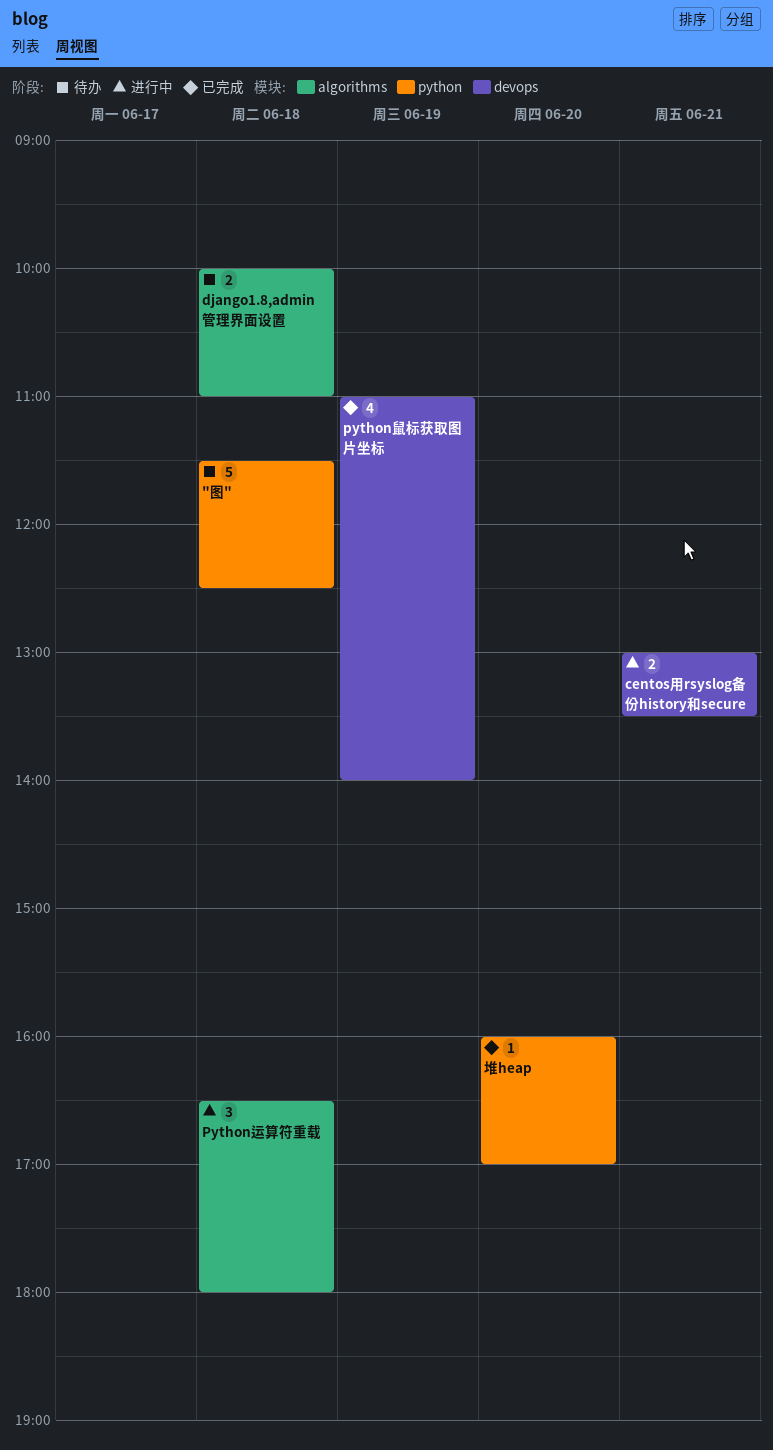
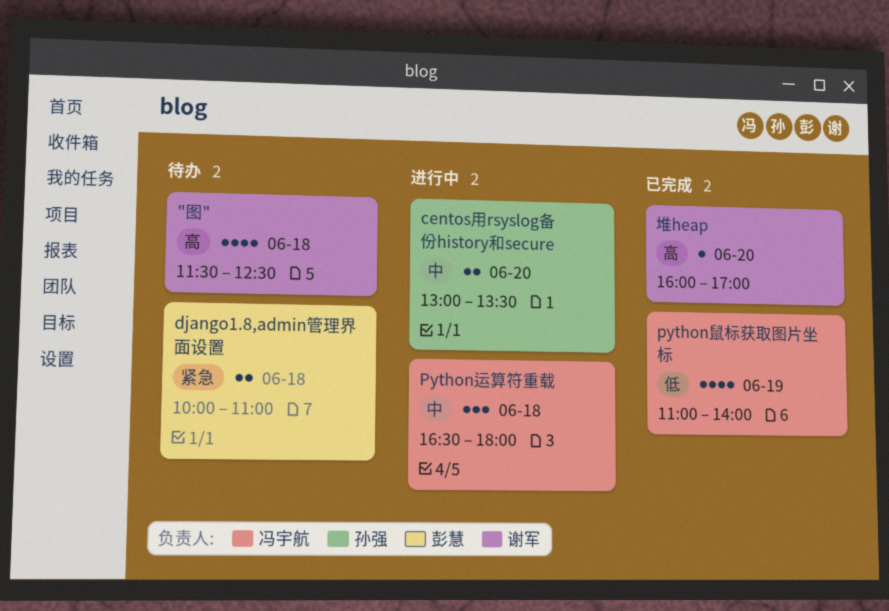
"图", estimate: 5 -> 4
centos用rsyslog备份history和secure, day: Jun 21 -> Jun 20

